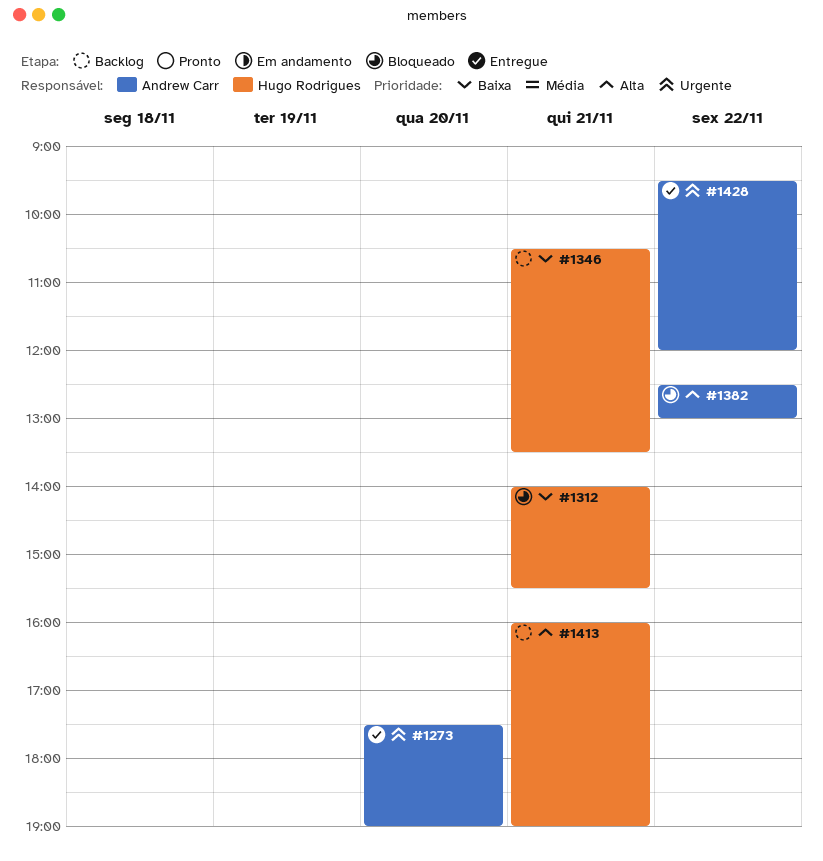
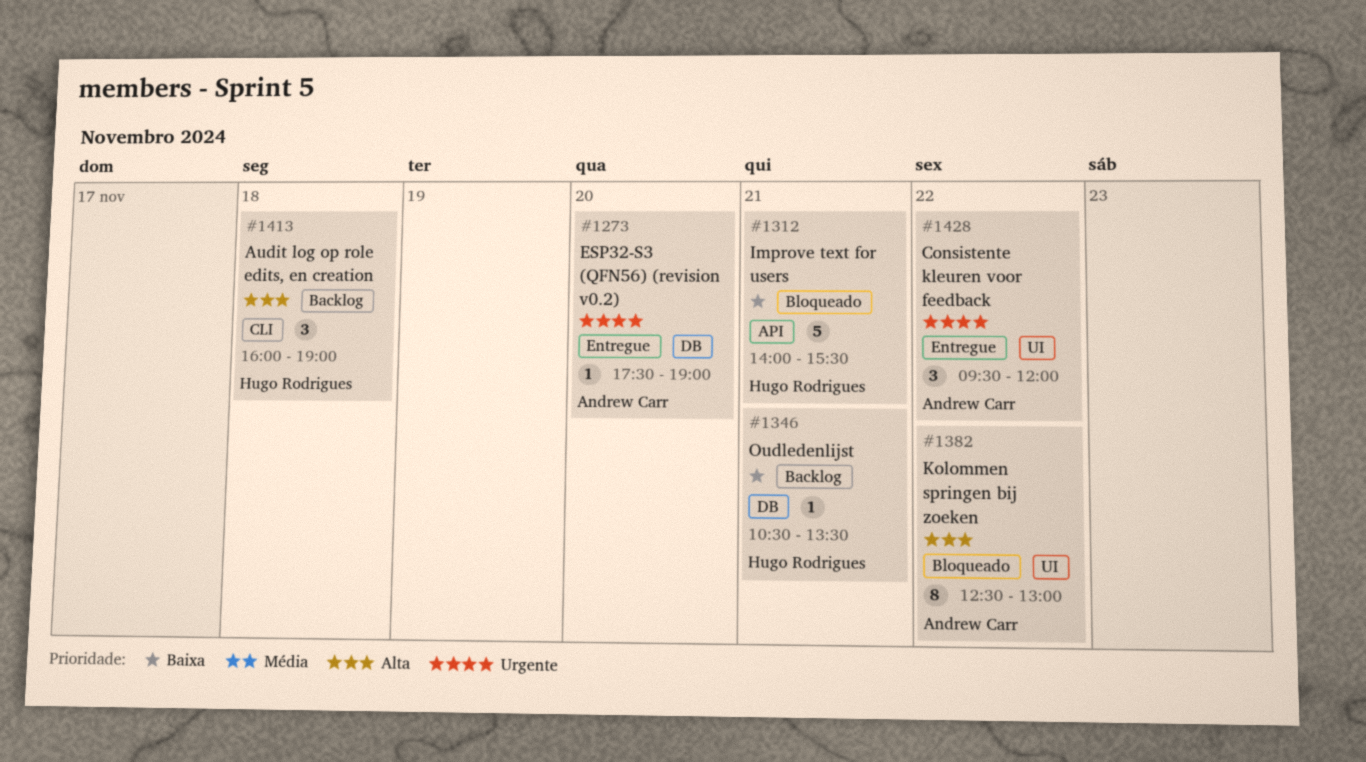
#1413, day: Nov 21 -> Nov 18

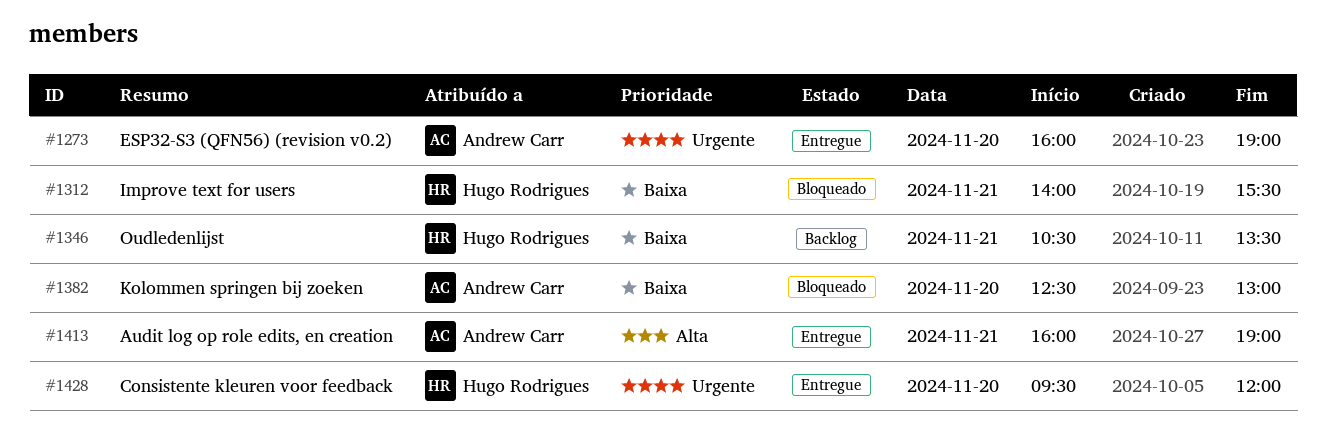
#1273, begins: 17:30 -> 16:00
#1382, priority: Alta -> Baixa
#1382, day: Nov 22 -> Nov 20
#1413, status: Backlog -> Entregue
#1413, owner: Hugo Rodrigues -> Andrew Carr
#1413, day: Nov 18 -> Nov 21
#1428, owner: Andrew Carr -> Hugo Rodrigues
#1428, day: Nov 22 -> Nov 20

